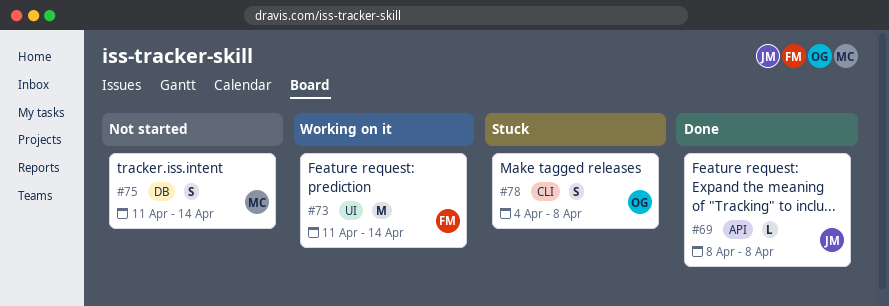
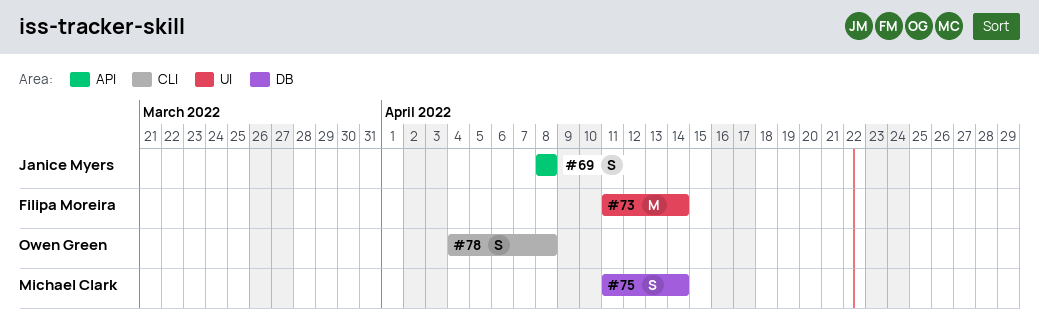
#69, estimate: L -> S

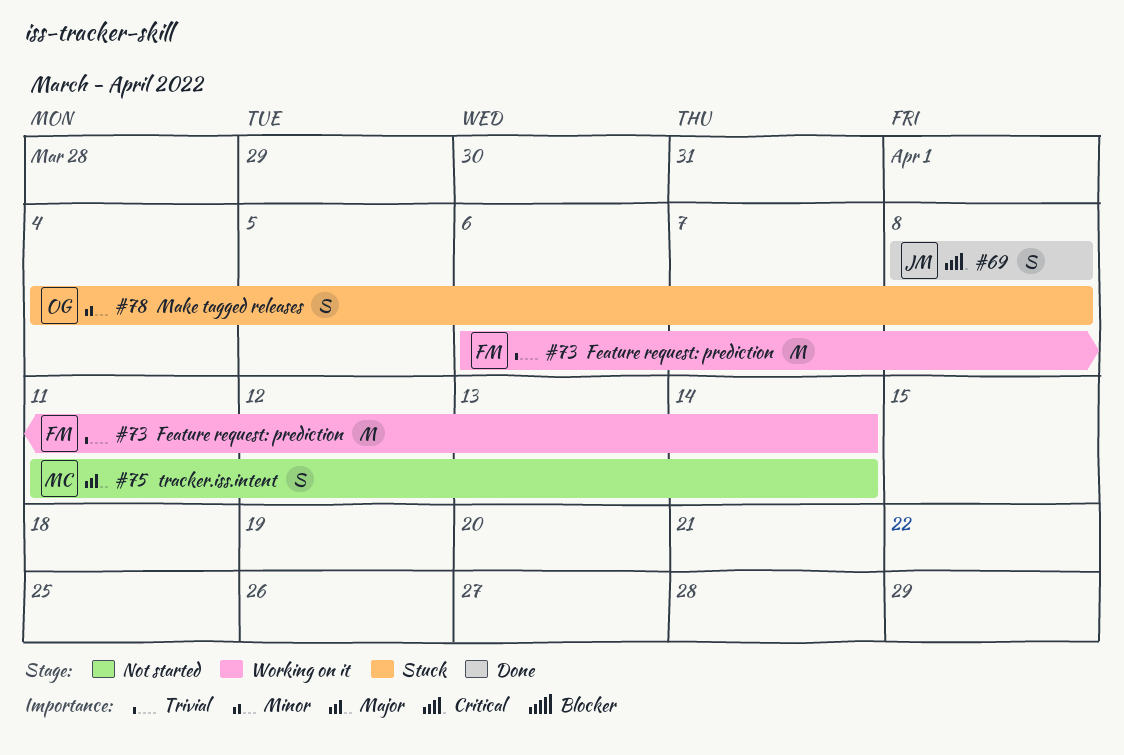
#73, start: Apr 11 -> Apr 6

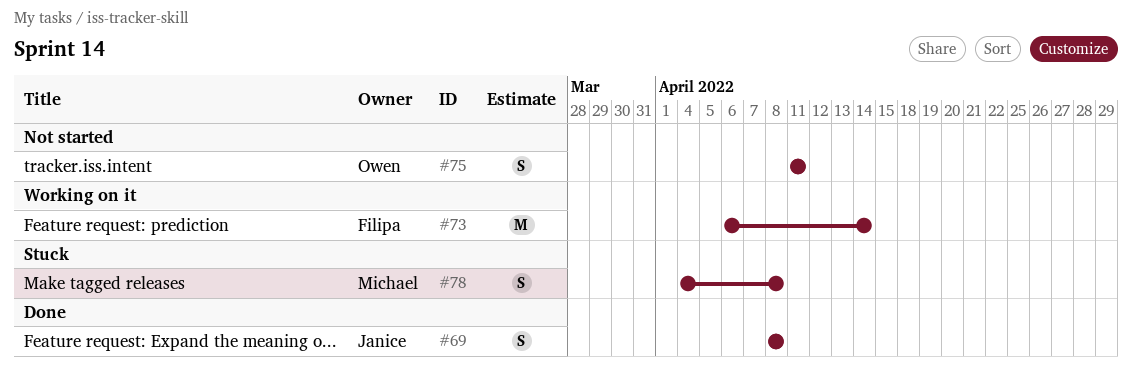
#75, owner: Michael -> Owen
#75, due: Apr 14 -> Apr 11
#78, owner: Owen -> Michael

